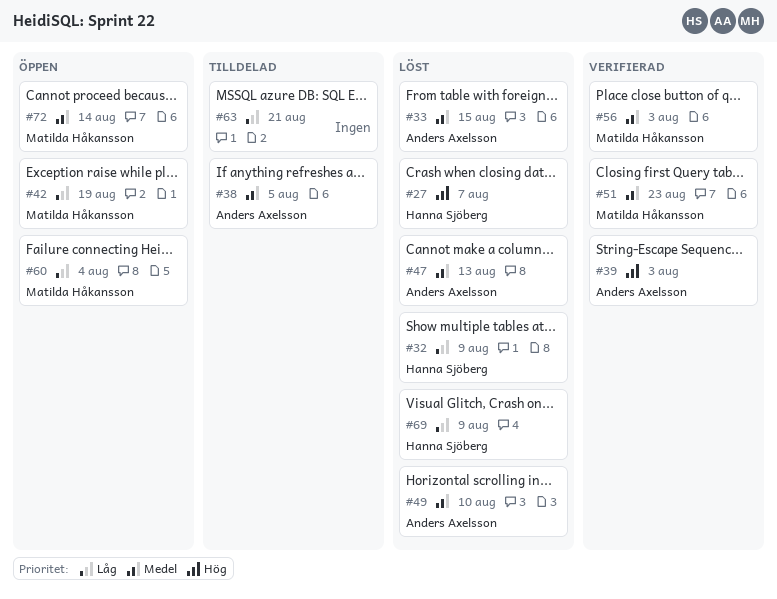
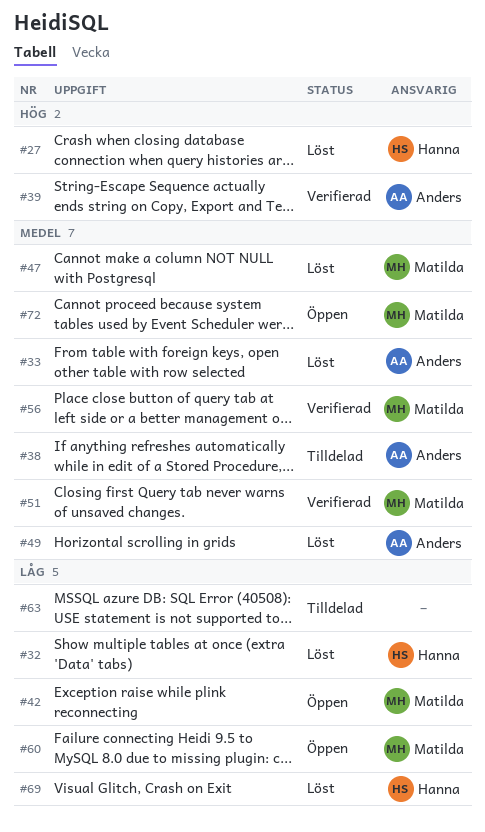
#47, owner: Anders Axelsson -> Matilda Håkansson

